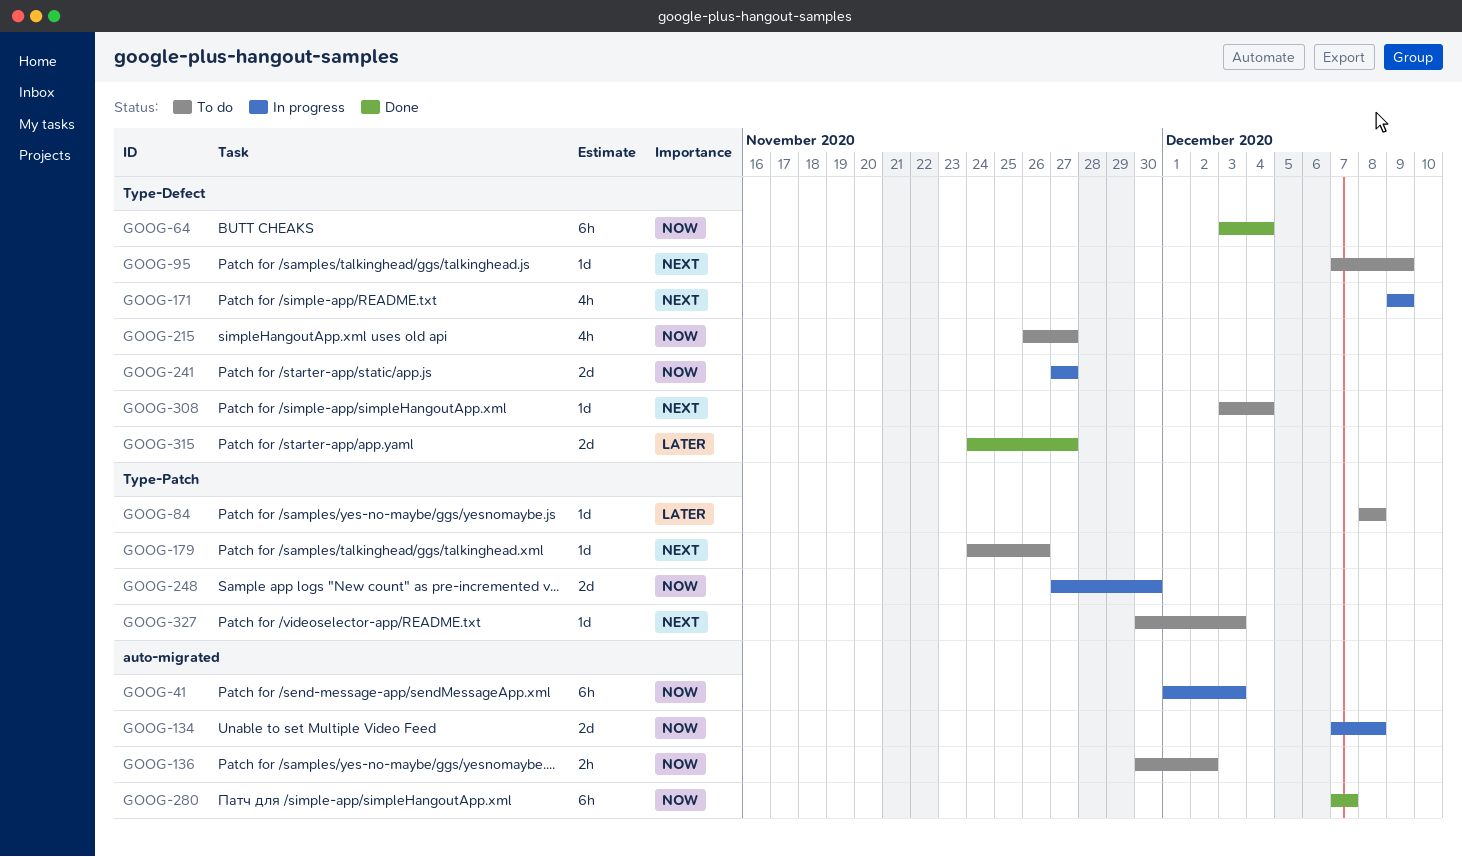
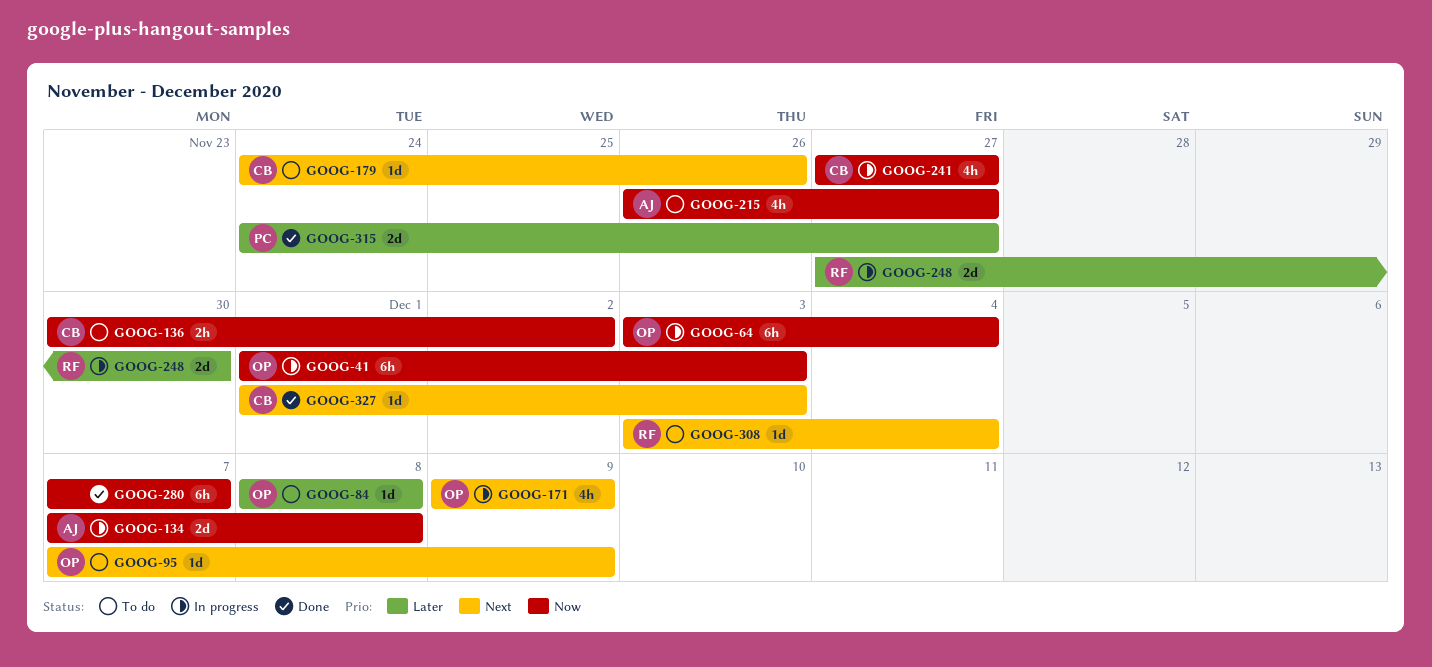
GOOG-64, status: Done -> In progress
GOOG-241, estimate: 2d -> 4h
GOOG-248, priority: Now -> Later
GOOG-327, status: To do -> Done
GOOG-327, start: Nov 30 -> Dec 1

